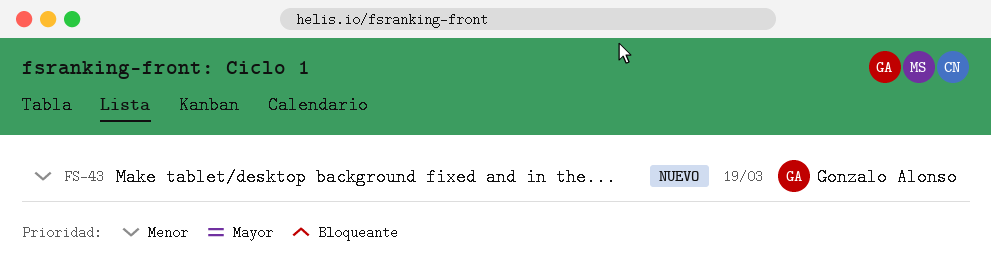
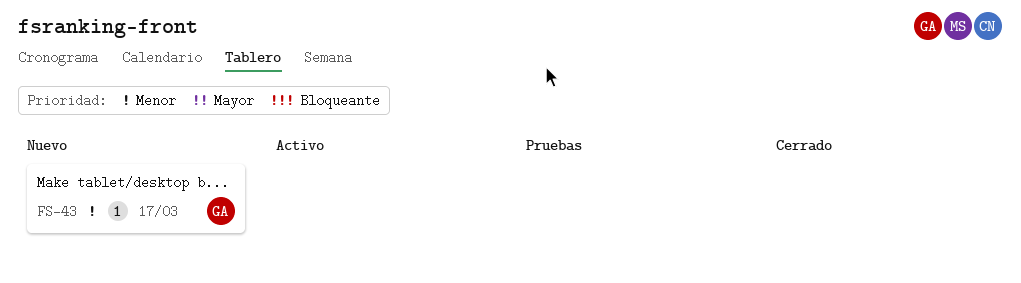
FS-43, due: Mar 19 -> Mar 17

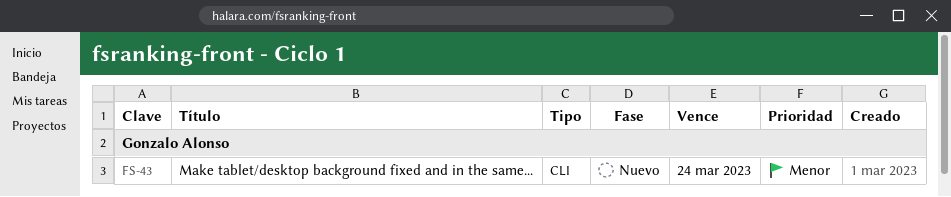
FS-43, due: Mar 17 -> Mar 24

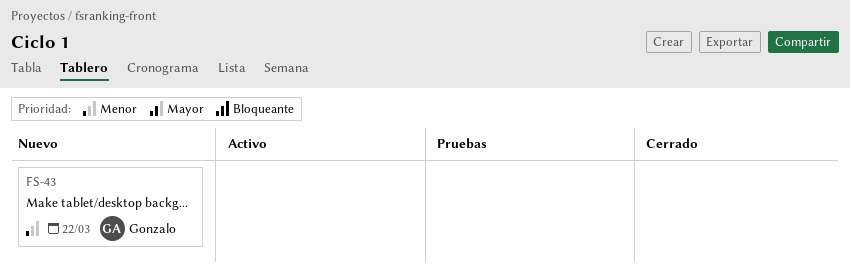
FS-43, due: Mar 24 -> Mar 22

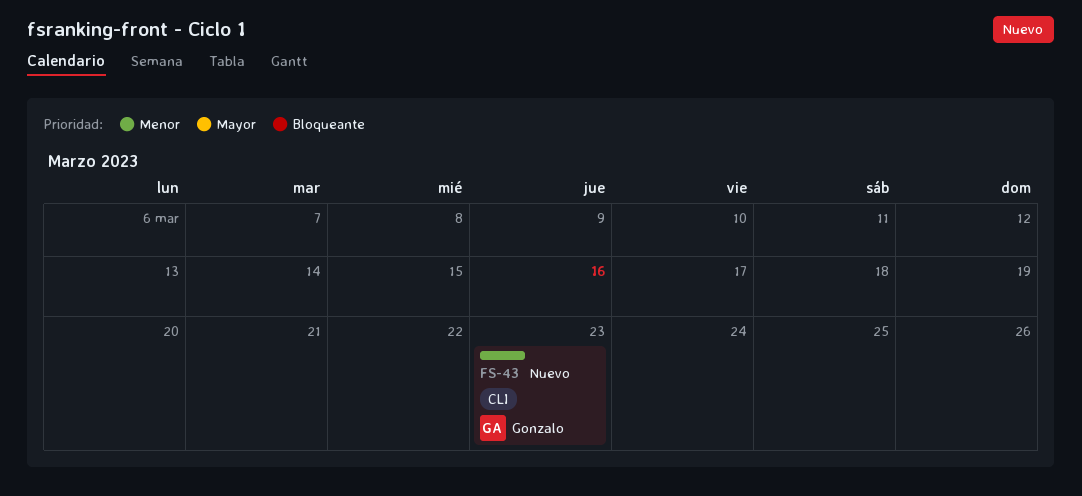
FS-43, due: Mar 22 -> Mar 23

